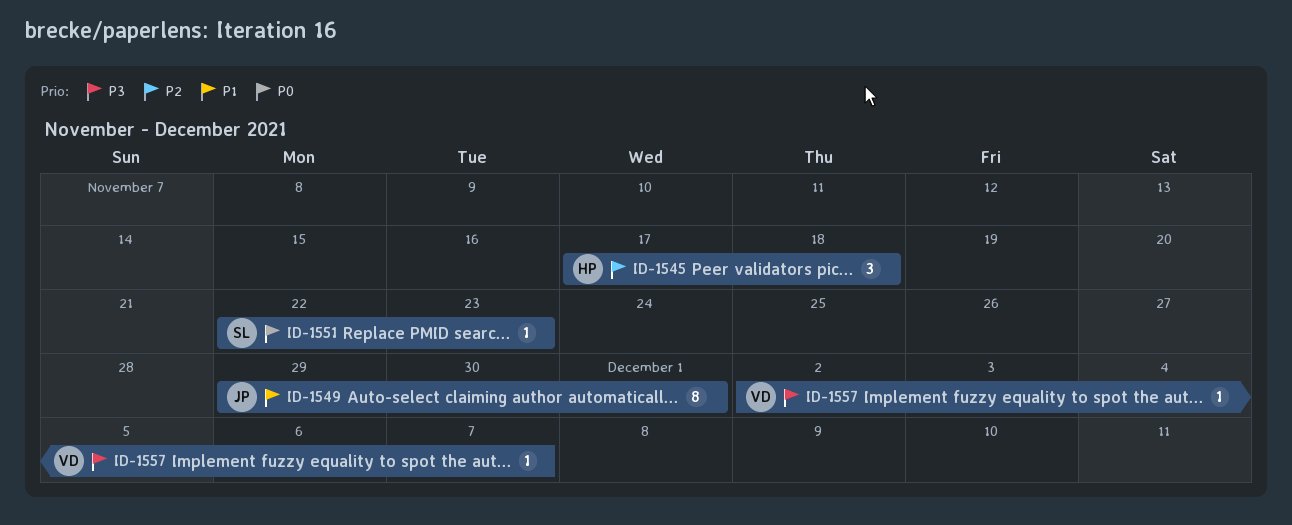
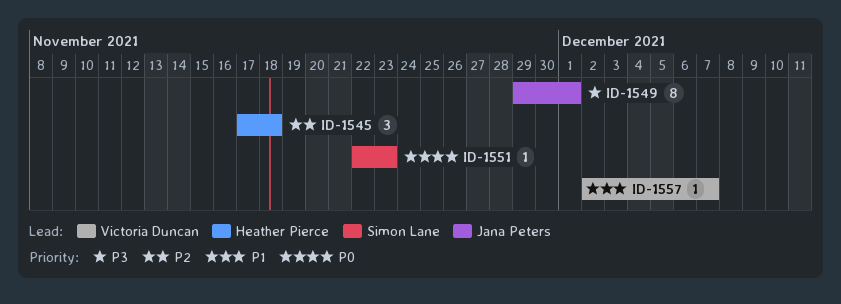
ID-1549, priority: P1 -> P3
ID-1557, priority: P3 -> P1

